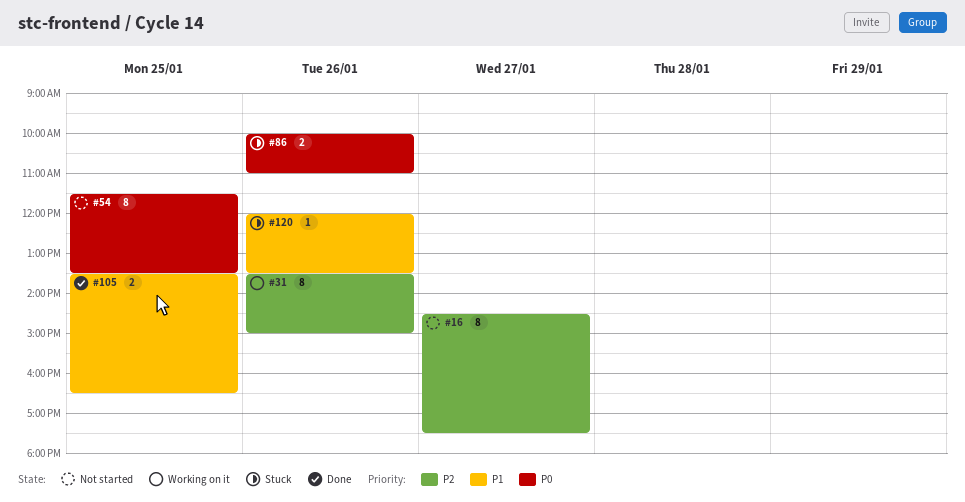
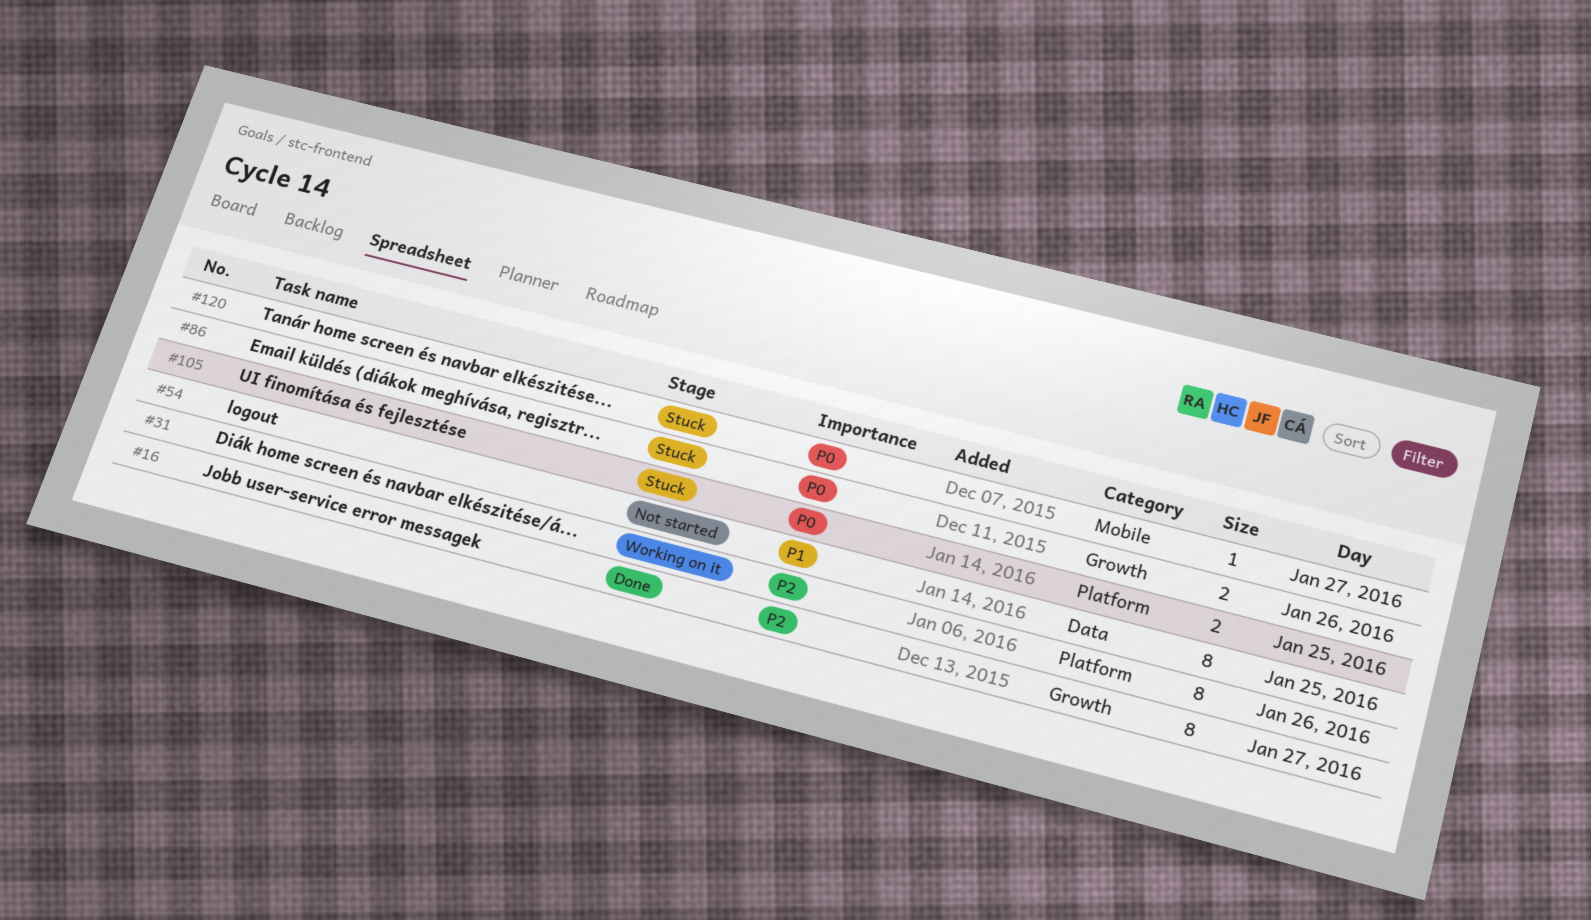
#16, status: Not started -> Done
#54, priority: P0 -> P1
#105, status: Done -> Stuck
#105, priority: P1 -> P0
#120, priority: P1 -> P0
#120, day: Jan 26 -> Jan 27

